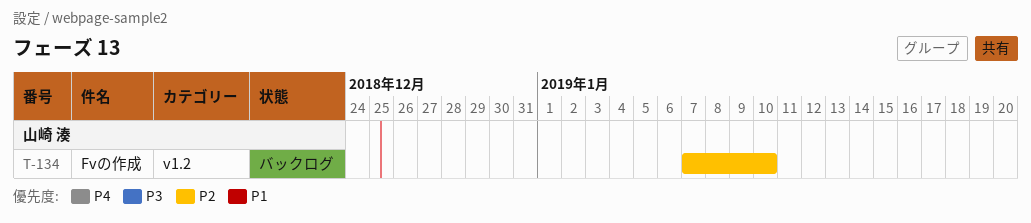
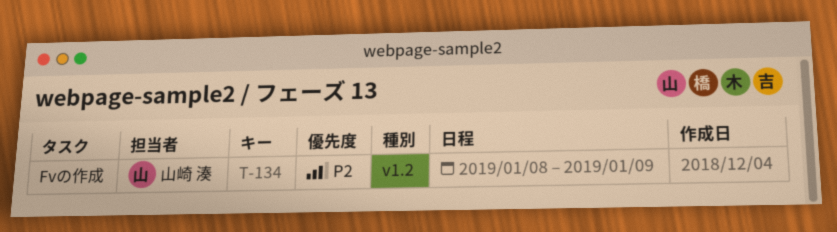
T-134, start: Jan 7 -> Jan 8
T-134, due: Jan 10 -> Jan 9

